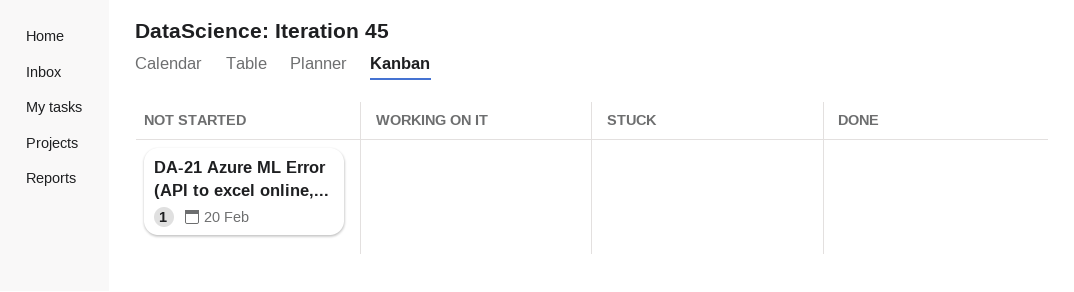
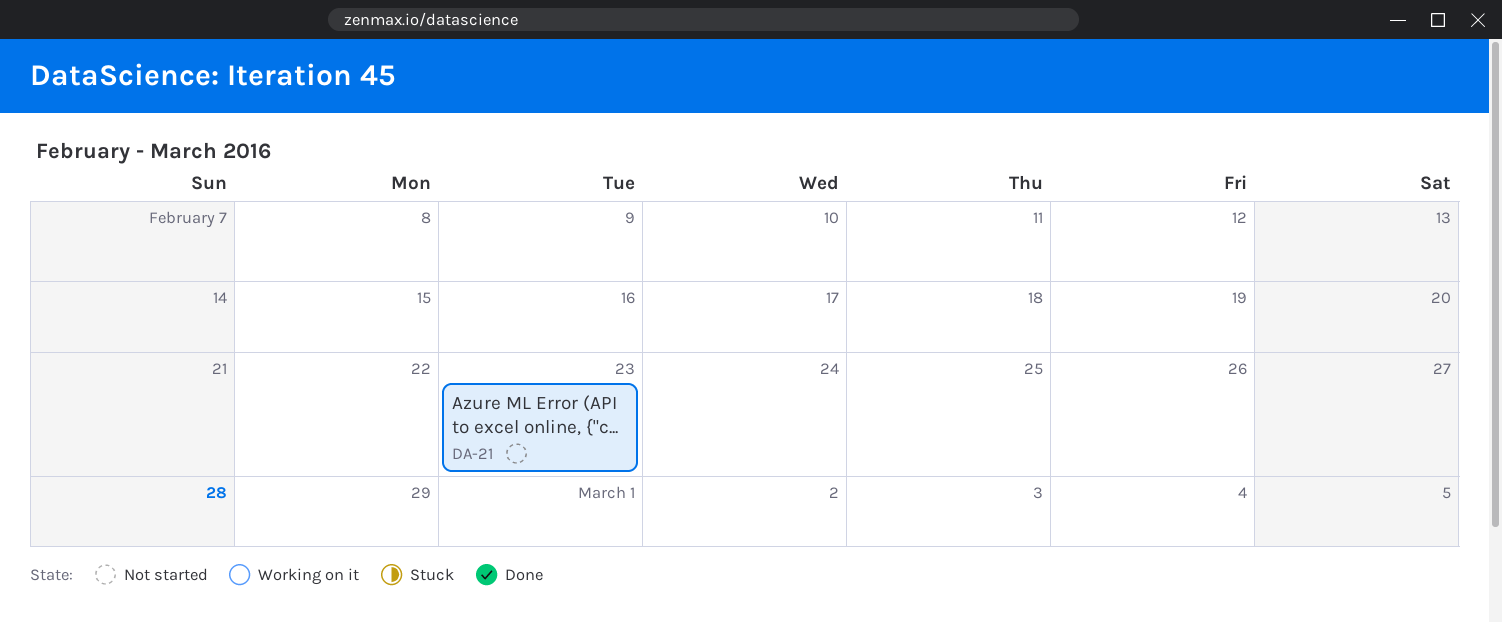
DA-21, due: Feb 20 -> Feb 23

